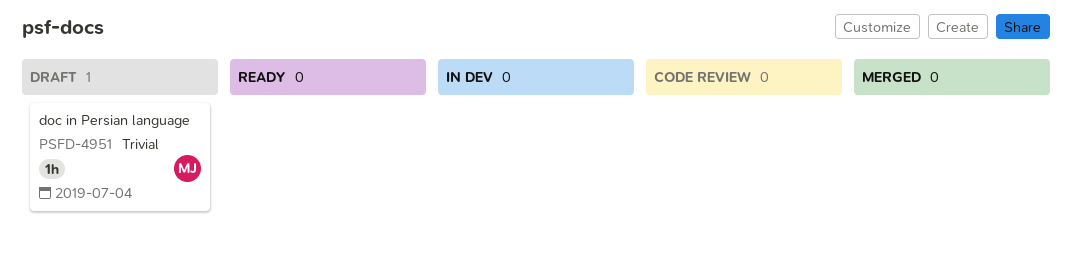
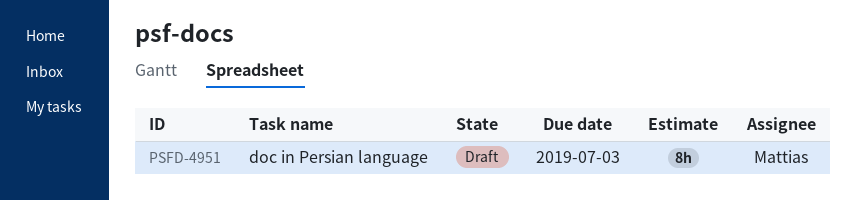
PSFD-4951, estimate: 1h -> 8h
PSFD-4951, due: Jul 4 -> Jul 3

